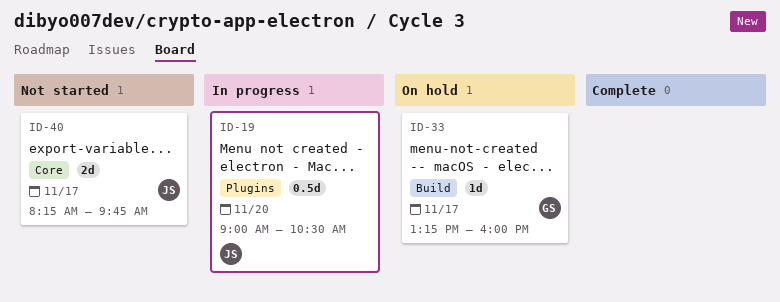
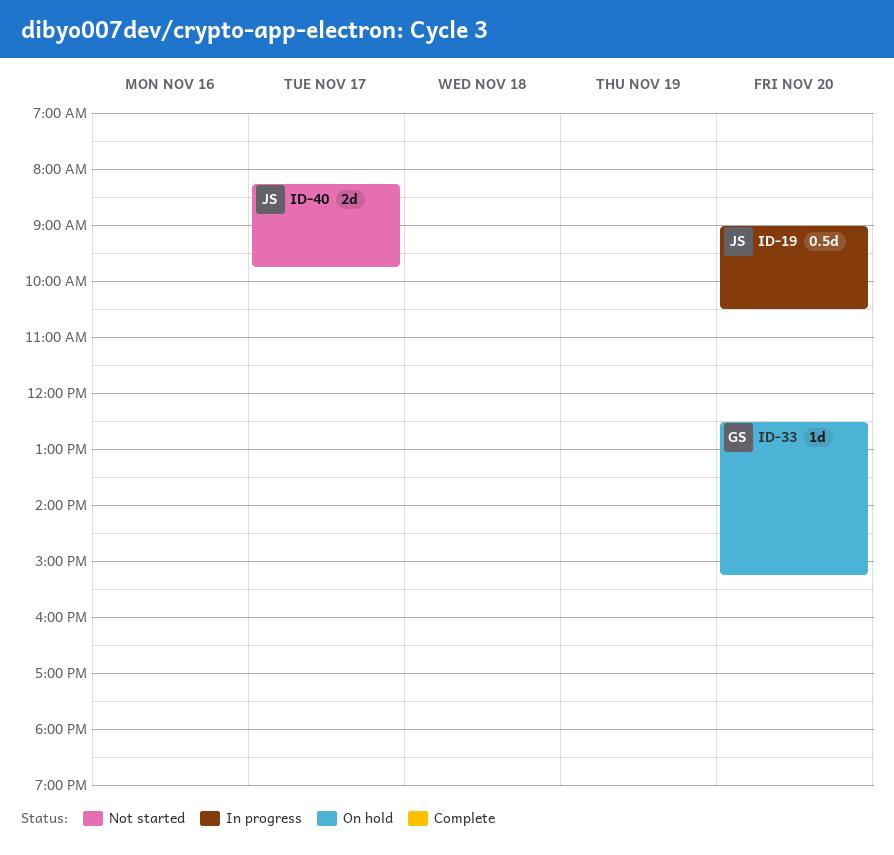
ID-33, day: Nov 17 -> Nov 20
ID-33, begins: 13:15 -> 12:30
ID-33, ends: 16:00 -> 15:15

